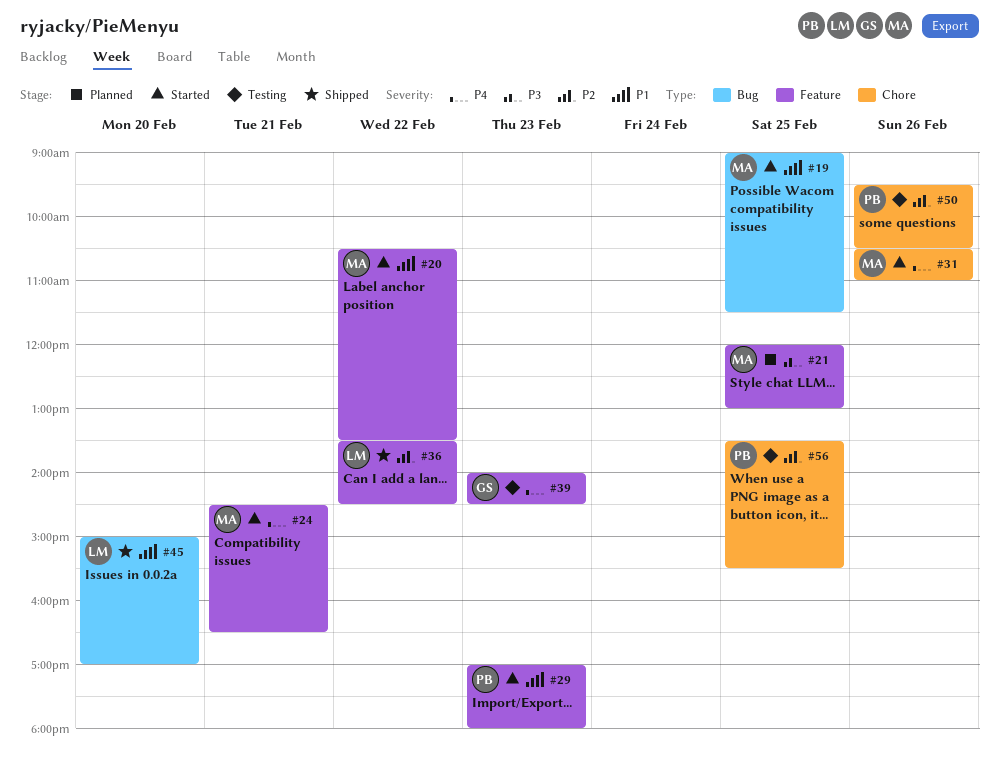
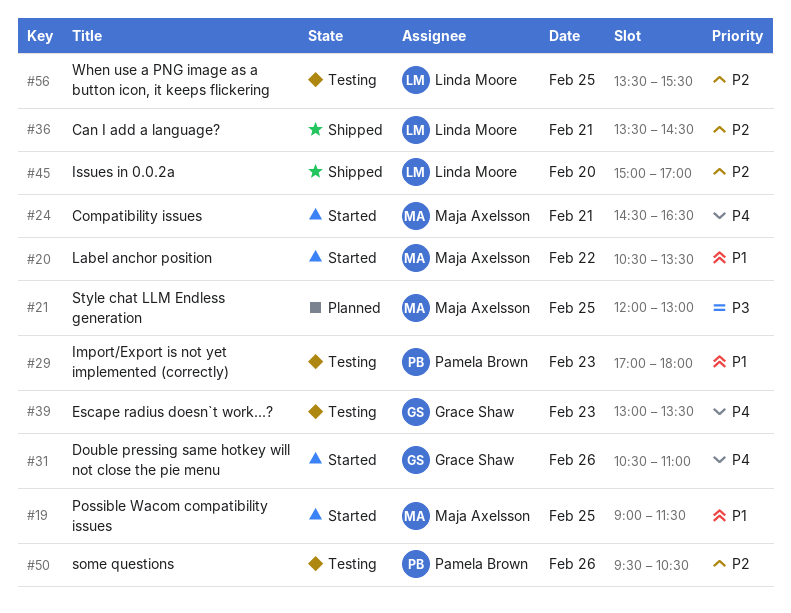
#29, status: Started -> Testing
#31, owner: Maja Axelsson -> Grace Shaw
#36, day: Feb 22 -> Feb 21
#39, begins: 14:00 -> 13:00
#39, ends: 14:30 -> 13:30
#45, priority: P1 -> P2
#56, owner: Pamela Brown -> Linda Moore

